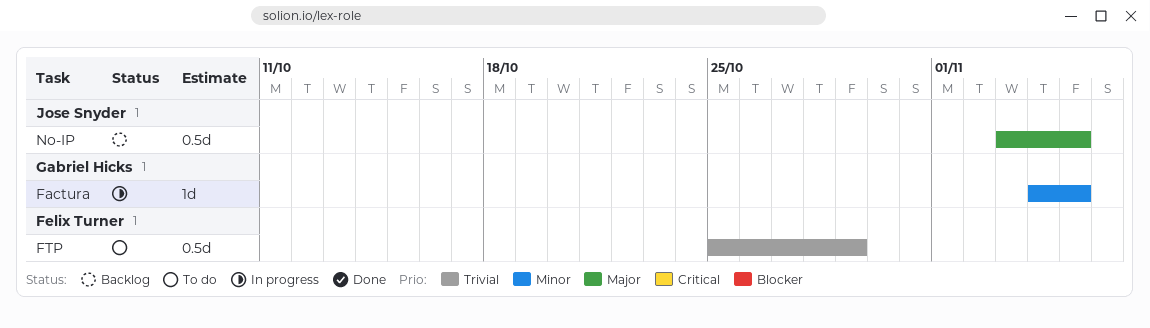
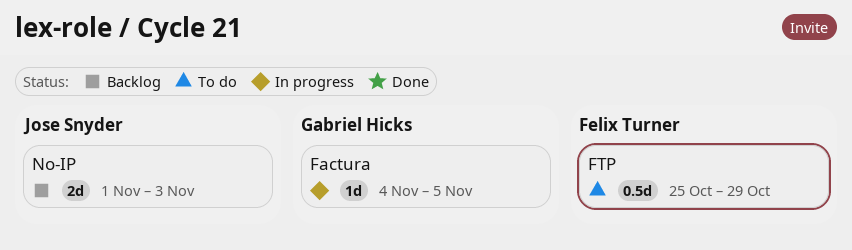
No-IP, estimate: 0.5d -> 2d
No-IP, start: Nov 3 -> Nov 1
No-IP, due: Nov 5 -> Nov 3

